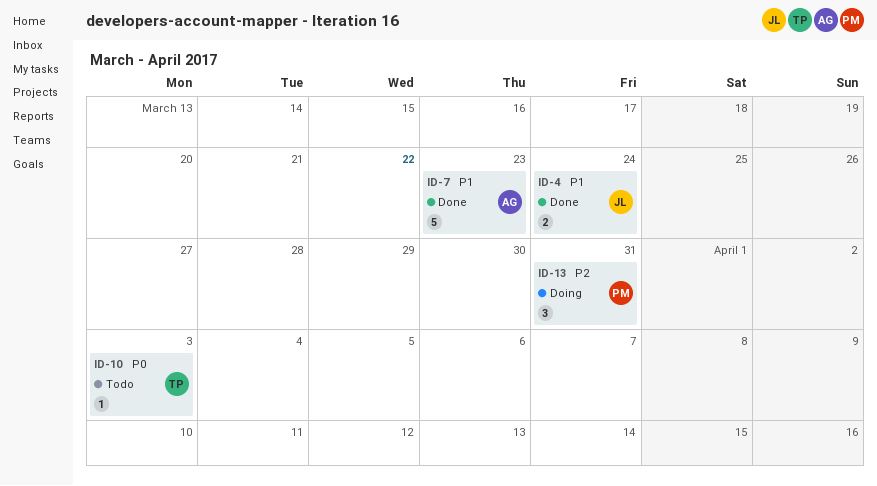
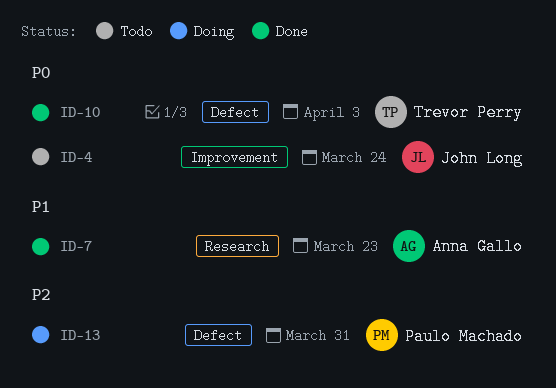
ID-4, status: Done -> Todo
ID-4, priority: P1 -> P0
ID-10, status: Todo -> Done

